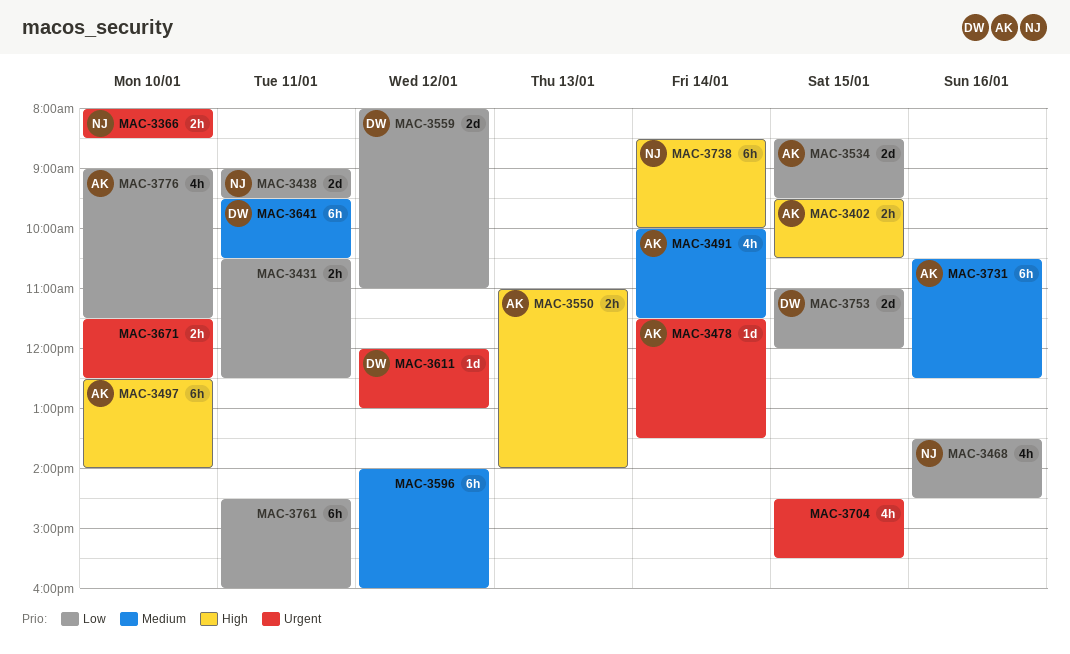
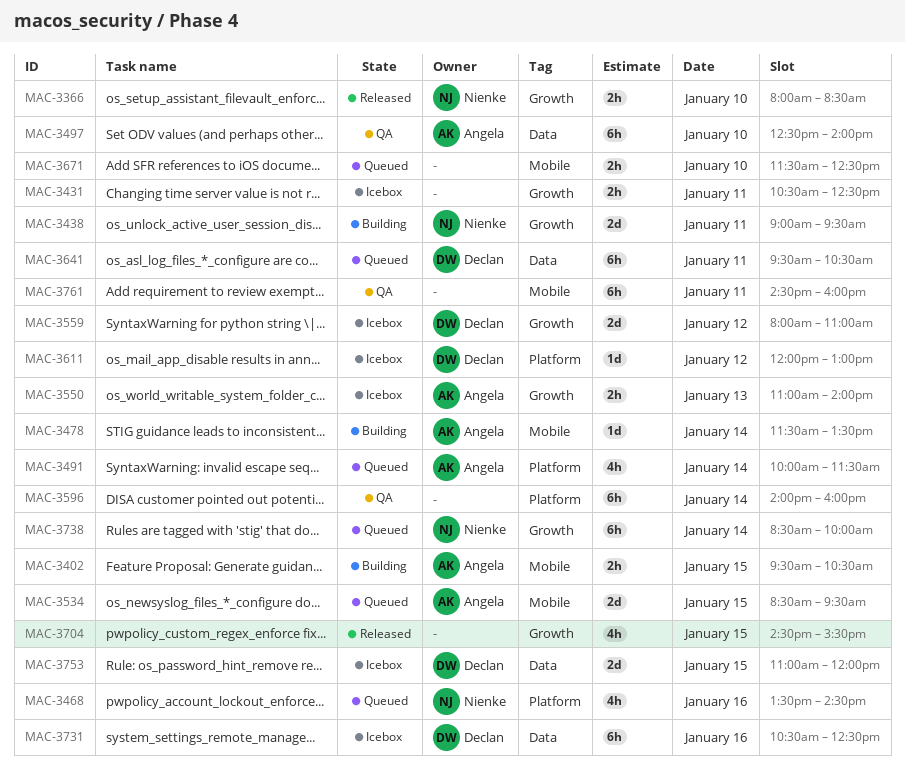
MAC-3596, day: Jan 12 -> Jan 14
MAC-3731, owner: Angela -> Declan
MAC-3776: present -> none

